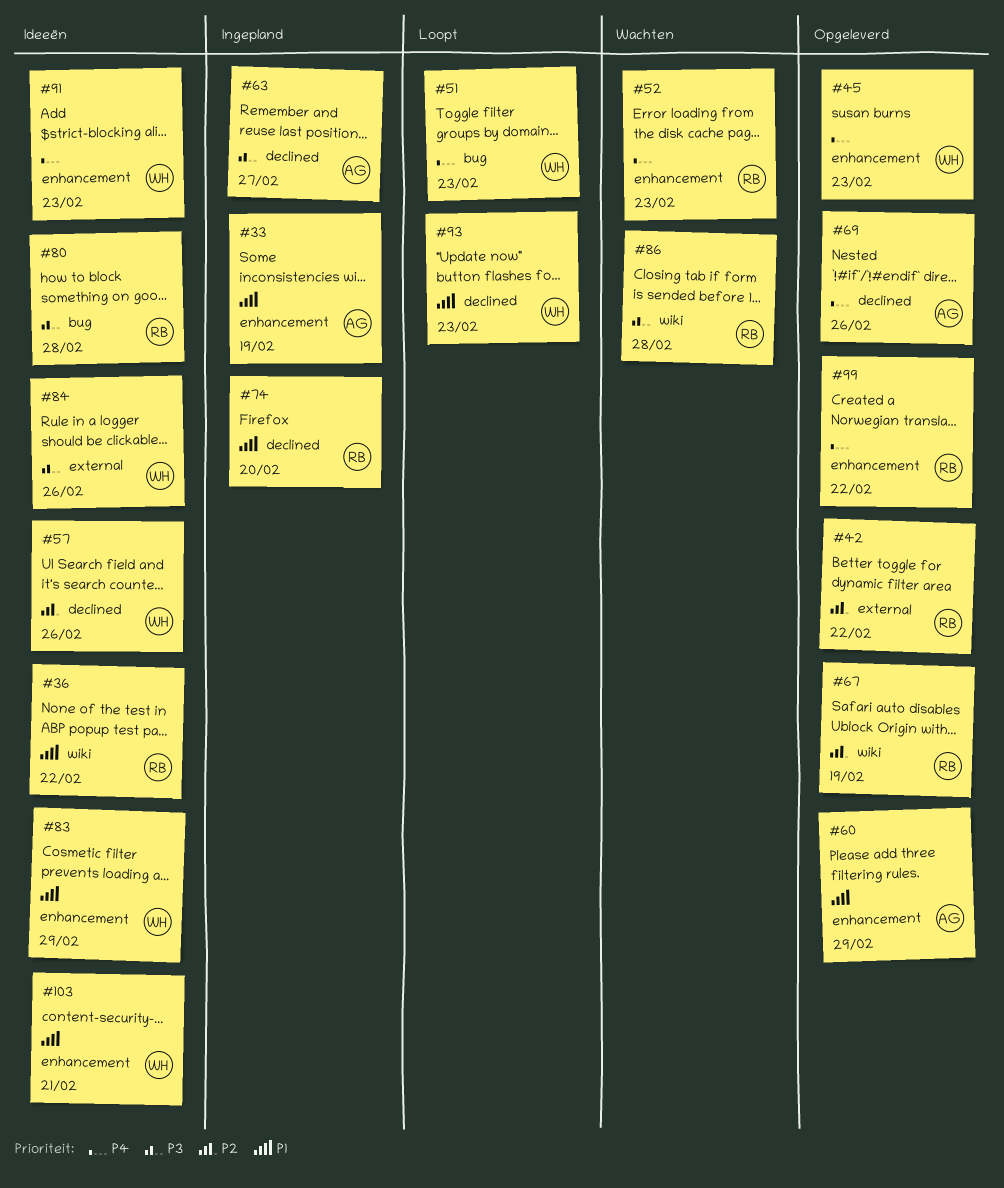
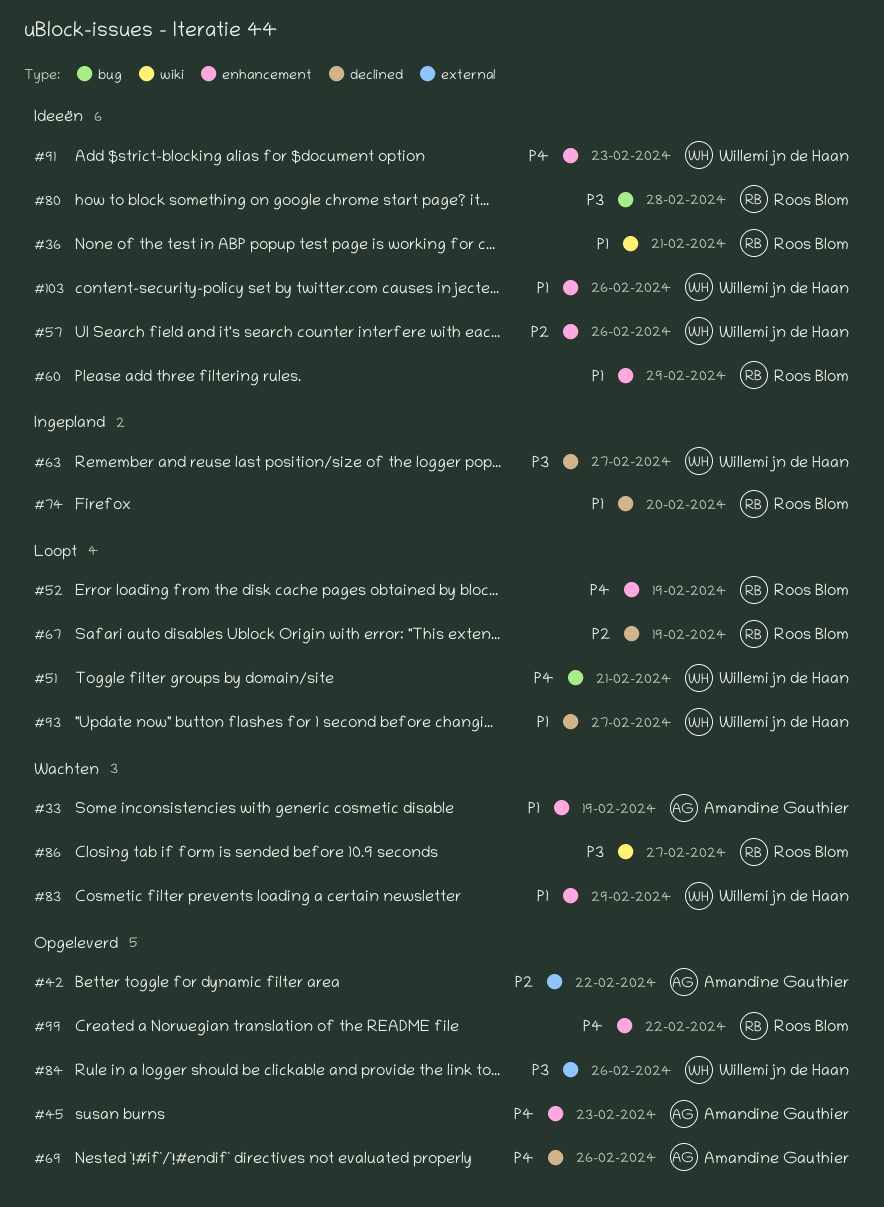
#33, status: Ingepland -> Wachten
#36, due: Feb 22 -> Feb 21
#42, owner: Roos Blom -> Amandine Gauthier
#45, owner: Willemijn de Haan -> Amandine Gauthier
#51, due: Feb 23 -> Feb 21
#52, status: Wachten -> Loopt
#52, due: Feb 23 -> Feb 19
#57, label: declined -> enhancement
#60, status: Opgeleverd -> Ideeën
#60, owner: Amandine Gauthier -> Roos Blom
#63, owner: Amandine Gauthier -> Willemijn de Haan
#67, status: Opgeleverd -> Loopt
#67, label: wiki -> declined
#83, status: Ideeën -> Wachten
#84, status: Ideeën -> Opgeleverd
#86, due: Feb 28 -> Feb 27
#93, due: Feb 23 -> Feb 27
#103, due: Feb 21 -> Feb 26

